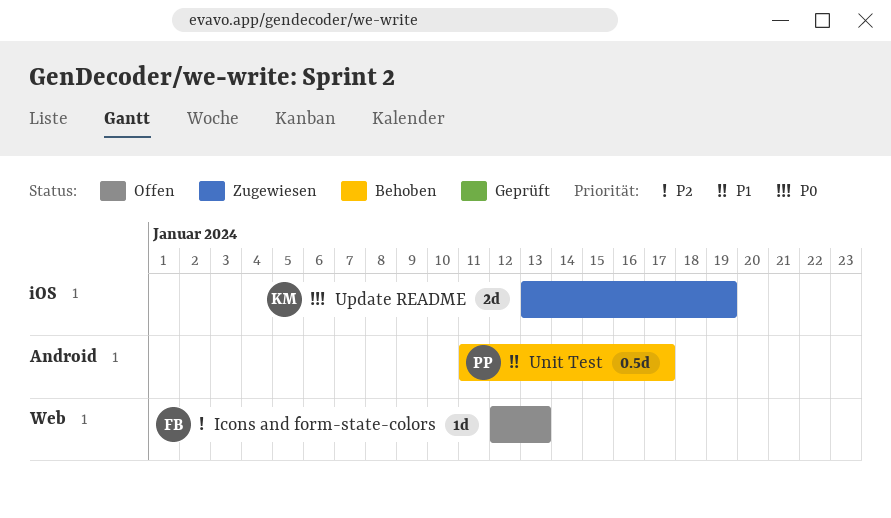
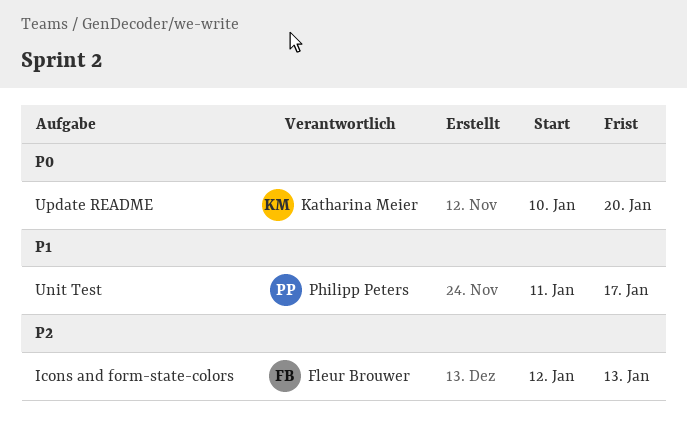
Update README, start: Jan 13 -> Jan 10
Update README, due: Jan 19 -> Jan 20

